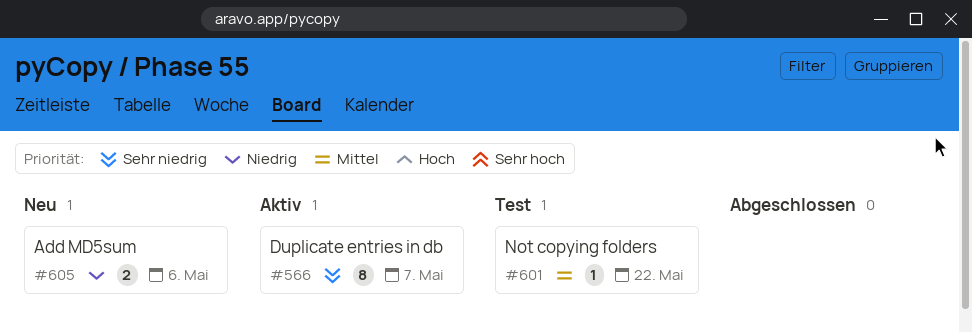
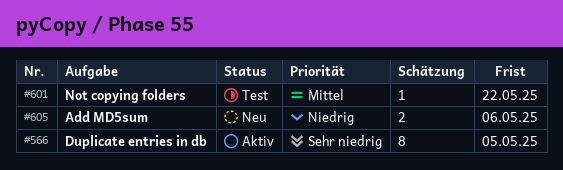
#566, due: May 7 -> May 5

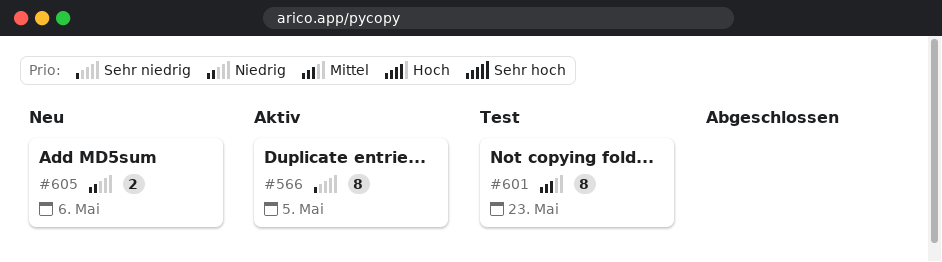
#601, estimate: 1 -> 8
#601, due: May 22 -> May 23

